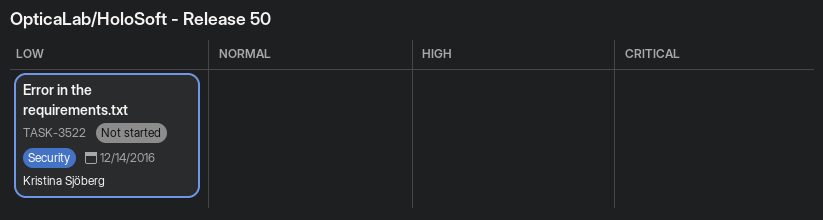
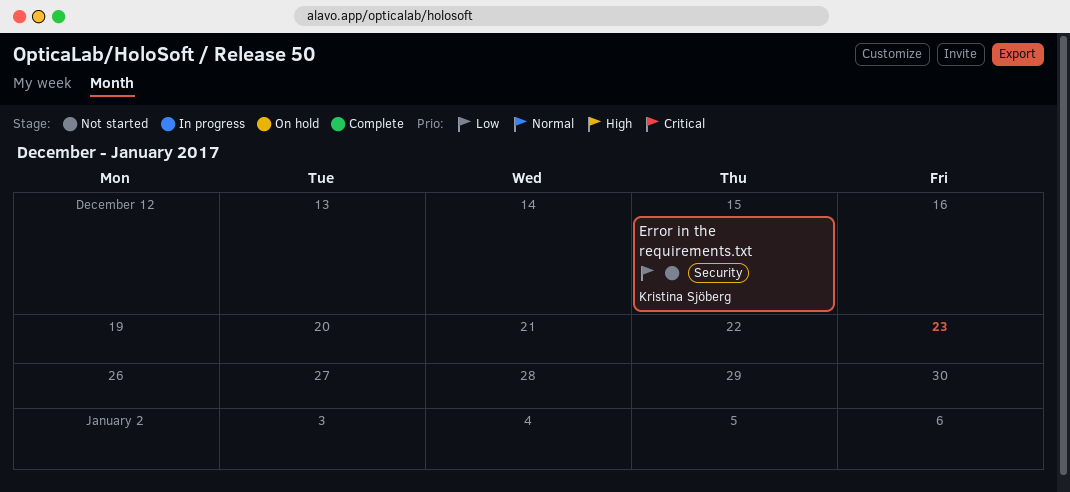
Error in the requirements.txt, due: Dec 14 -> Dec 15

